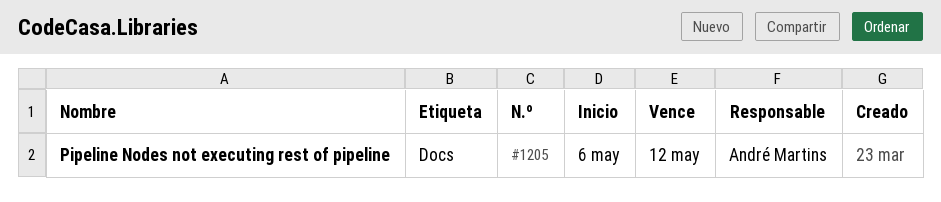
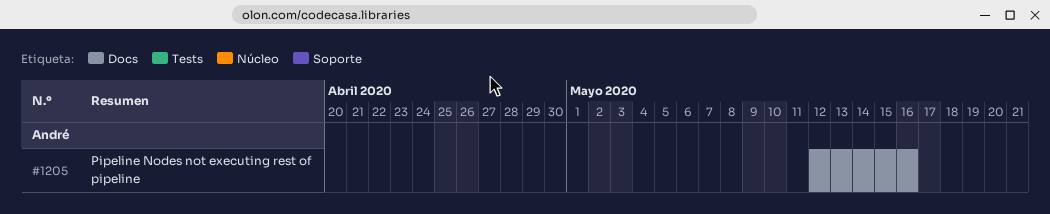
#1205, start: May 6 -> May 12
#1205, due: May 12 -> May 16

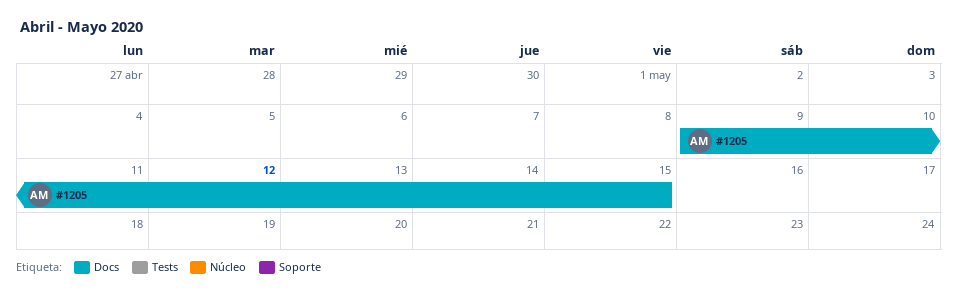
#1205, start: May 12 -> May 9
#1205, due: May 16 -> May 15

